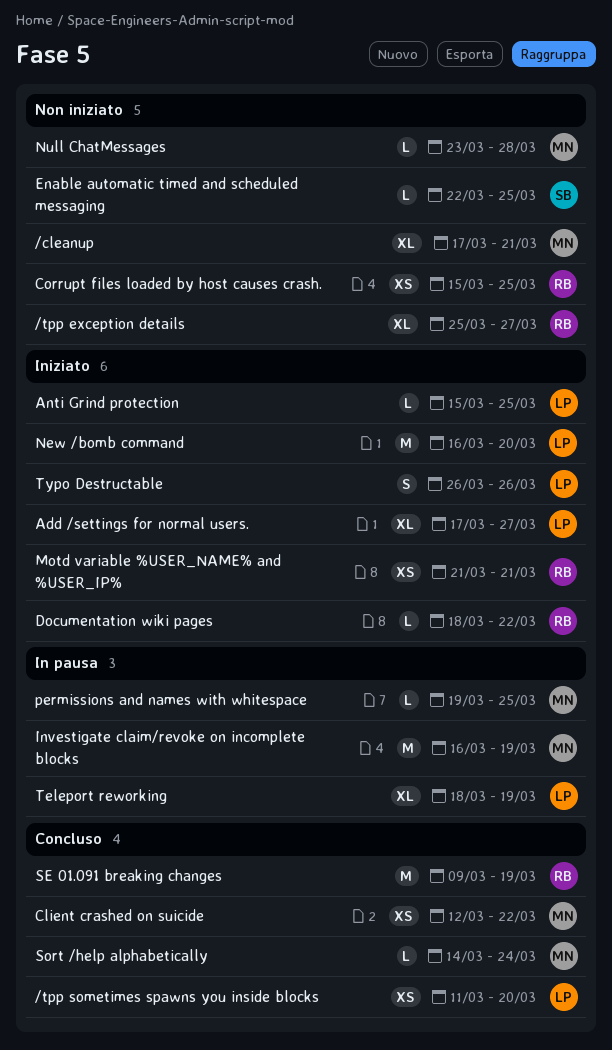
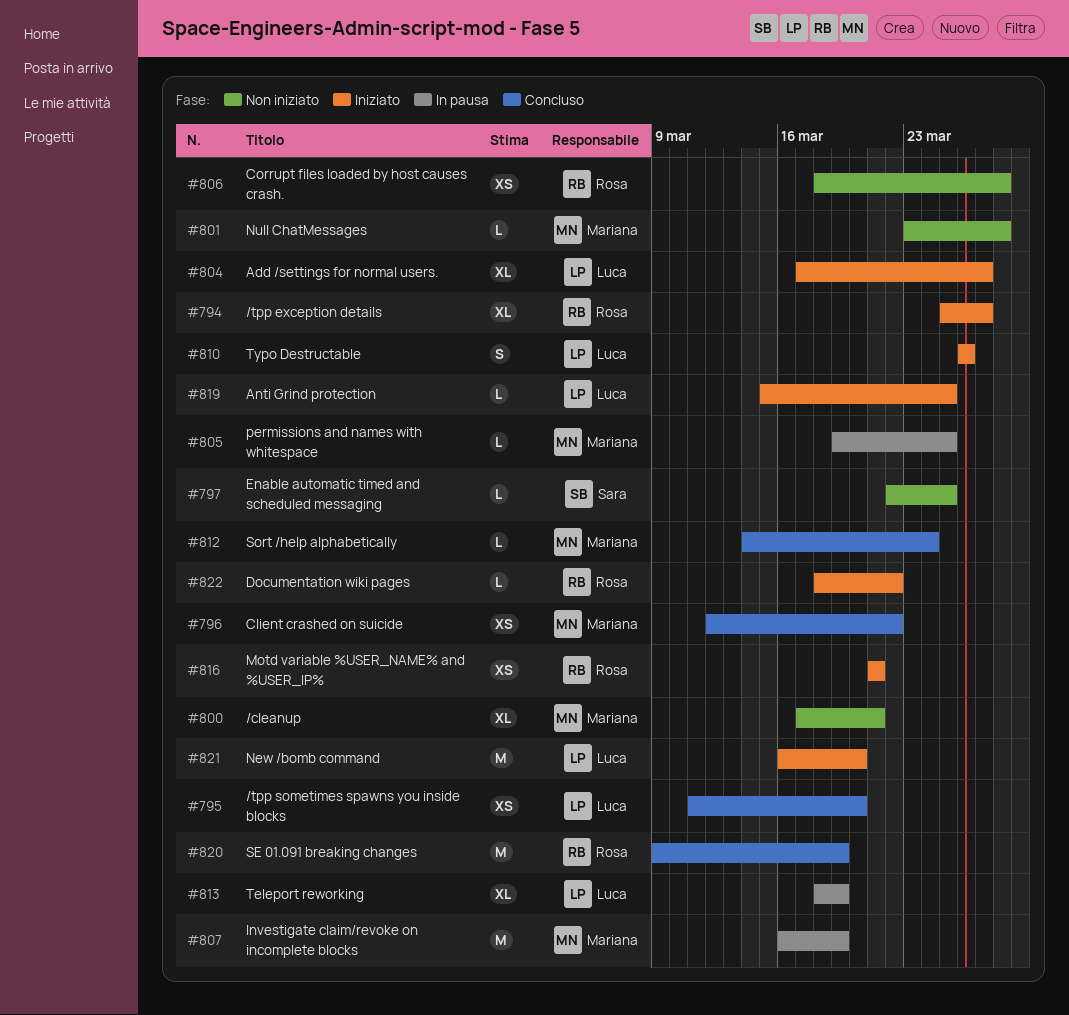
/tpp exception details, status: Non iniziato -> Iniziato
Corrupt files loaded by host causes crash., start: Mar 15 -> Mar 18
Corrupt files loaded by host causes crash., due: Mar 25 -> Mar 28

